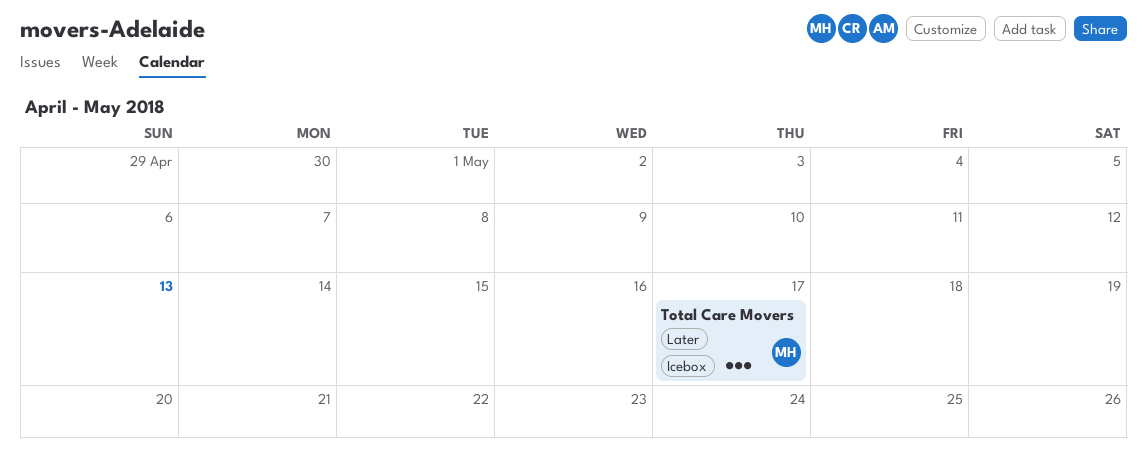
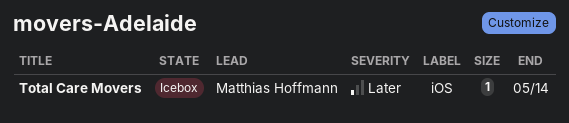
Total Care Movers, estimate: 3 -> 1
Total Care Movers, due: May 17 -> May 14

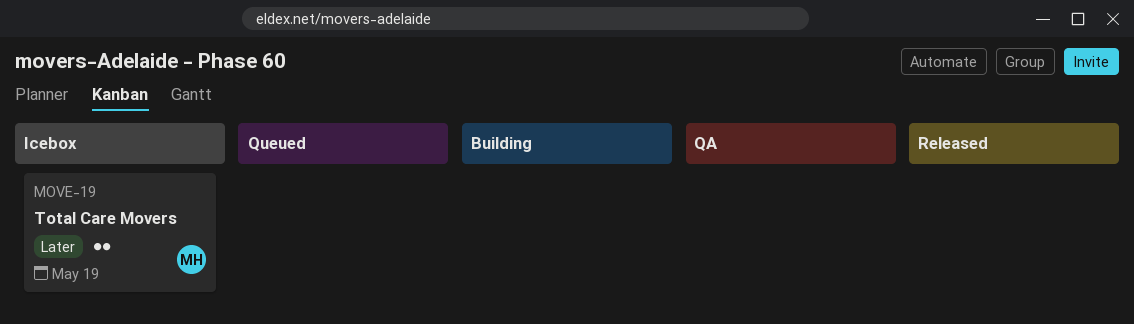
Total Care Movers, estimate: 1 -> 2
Total Care Movers, due: May 14 -> May 19

